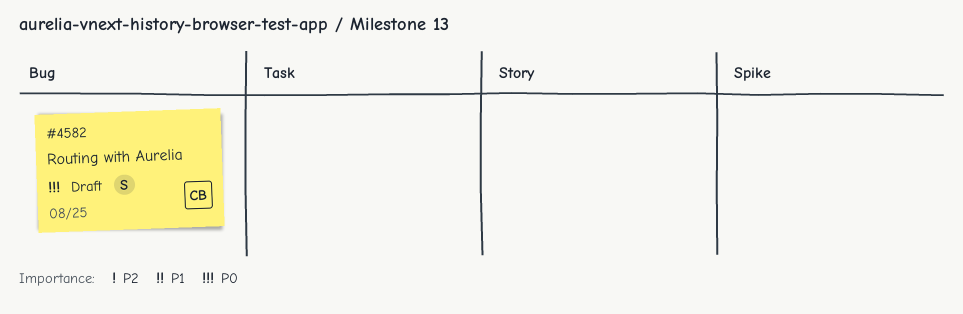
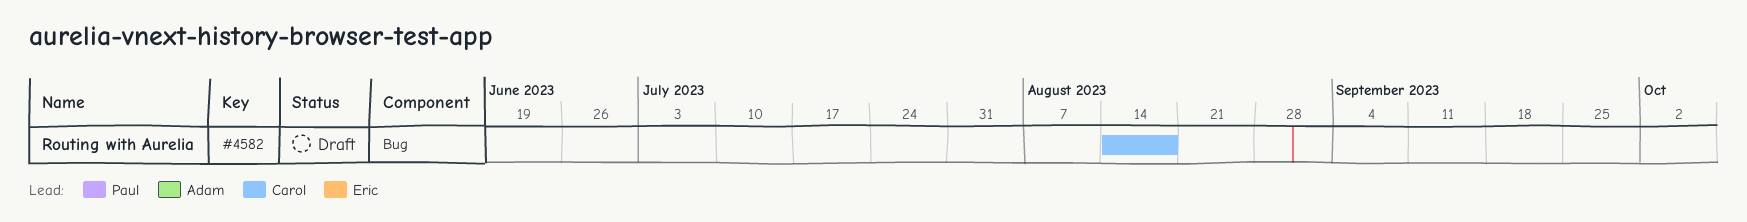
#4582, due: Aug 25 -> Aug 18

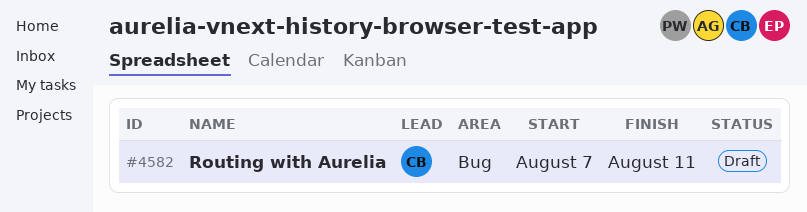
#4582, start: Aug 14 -> Aug 7
#4582, due: Aug 18 -> Aug 11

